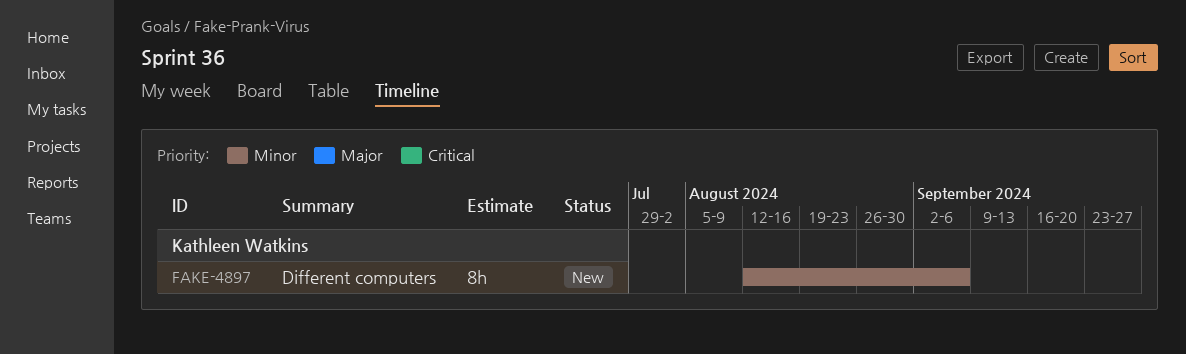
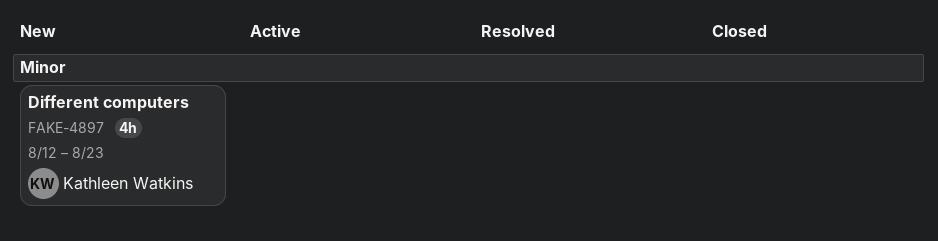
FAKE-4897, estimate: 8h -> 4h
FAKE-4897, due: Sep 6 -> Aug 23

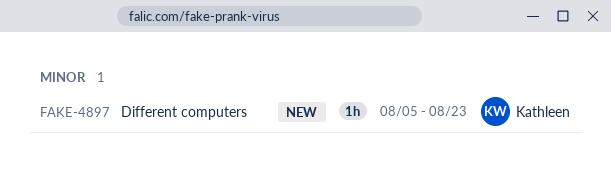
FAKE-4897, estimate: 4h -> 1h
FAKE-4897, start: Aug 12 -> Aug 5

